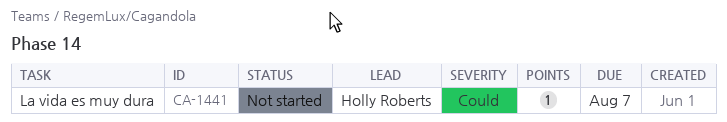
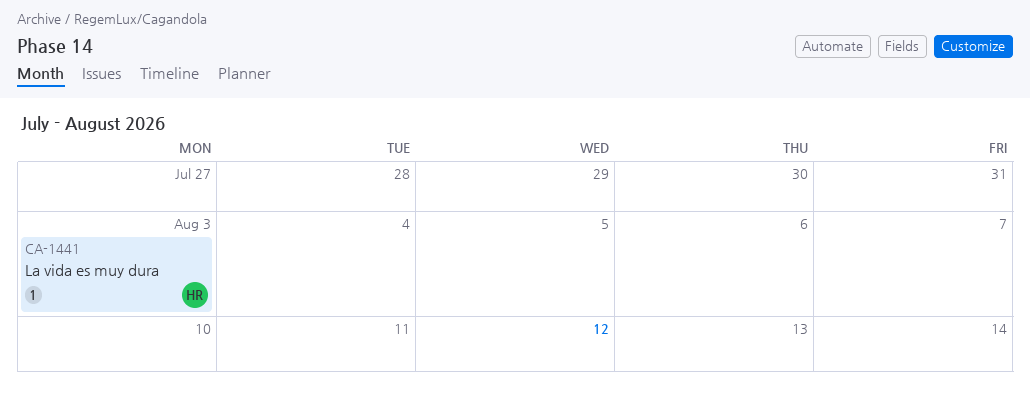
CA-1441, due: Aug 7 -> Aug 3

